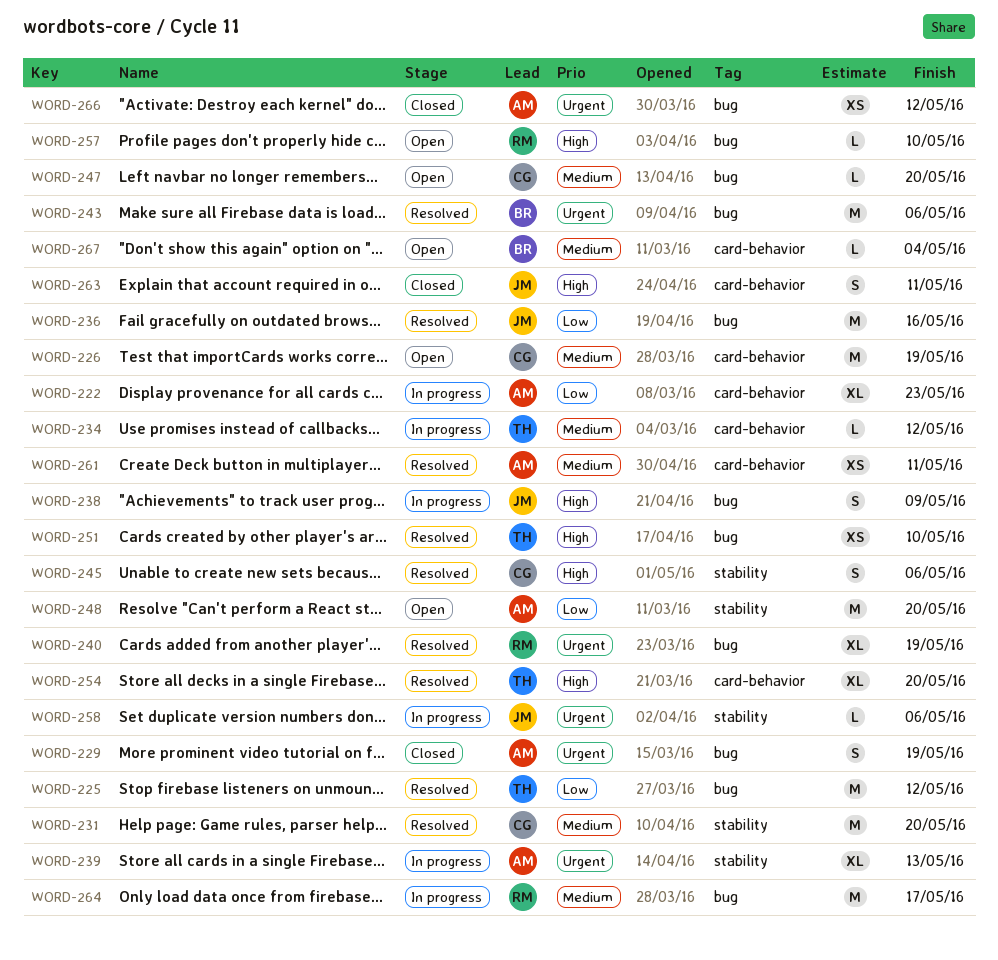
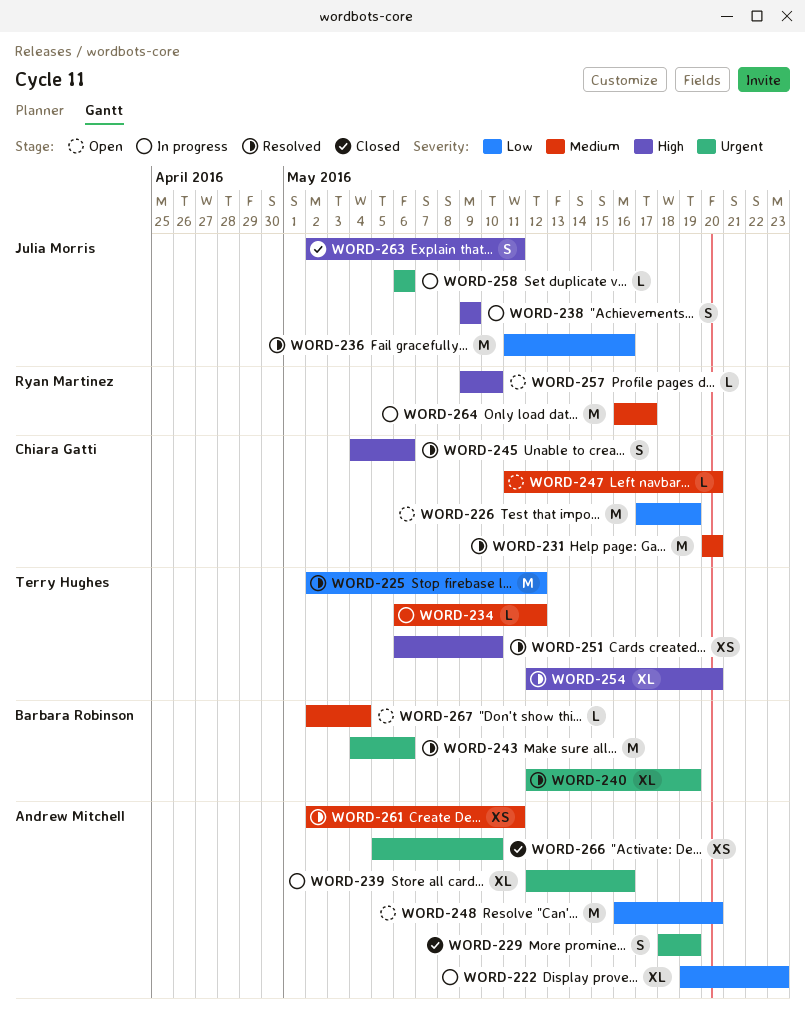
WORD-226, priority: Medium -> Low
WORD-239, due: May 13 -> May 16
WORD-240, owner: Ryan Martinez -> Barbara Robinson
WORD-266, due: May 12 -> May 10

